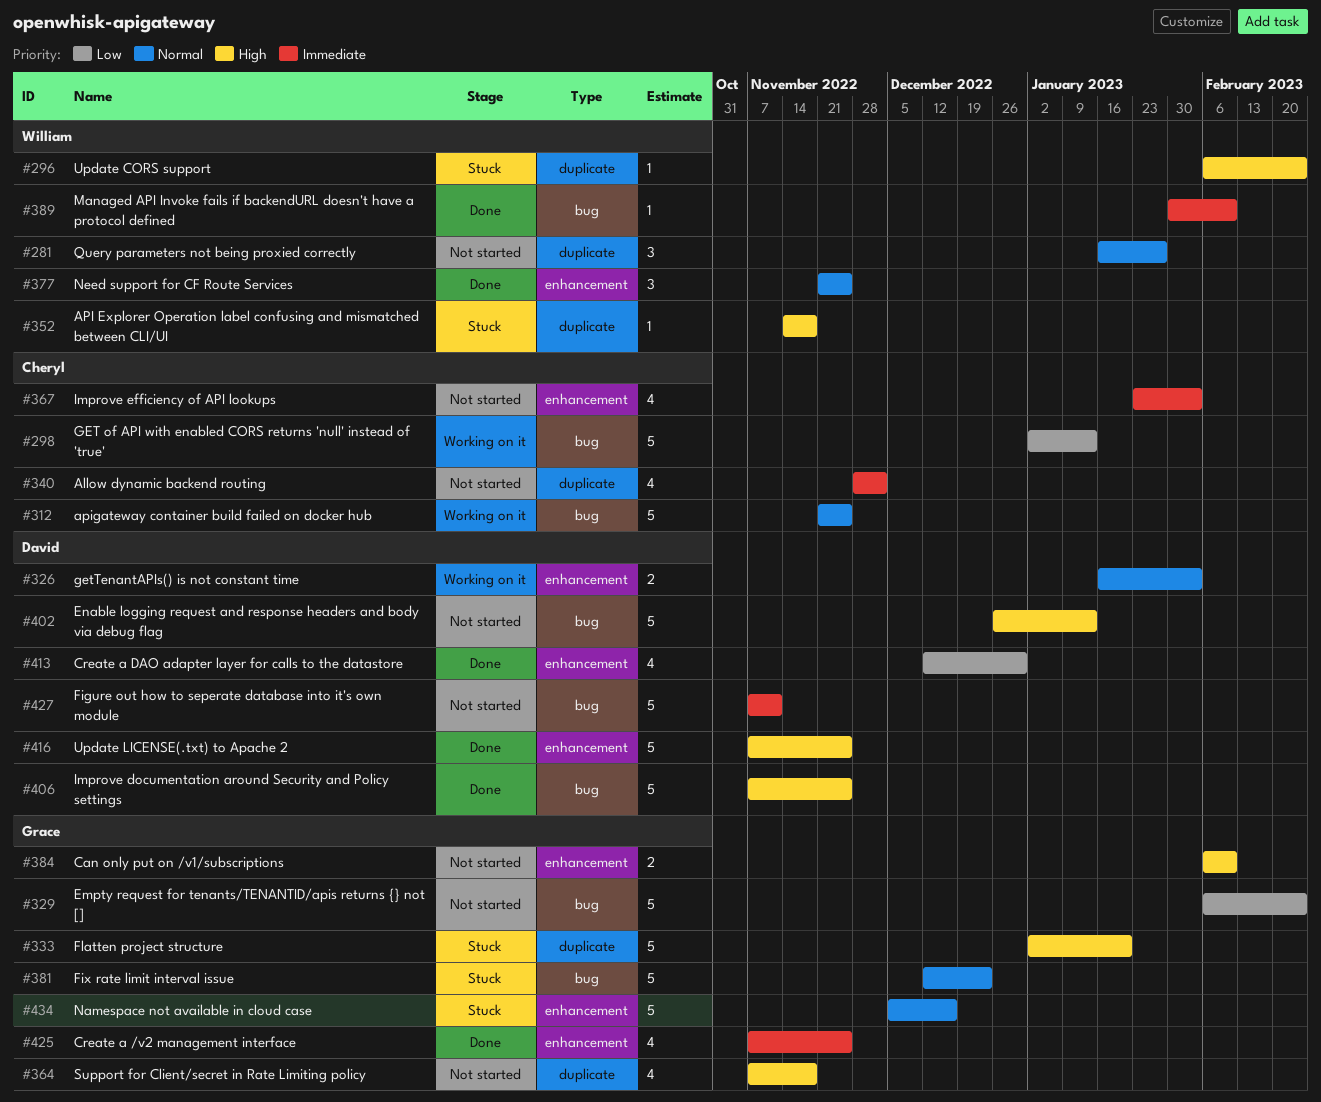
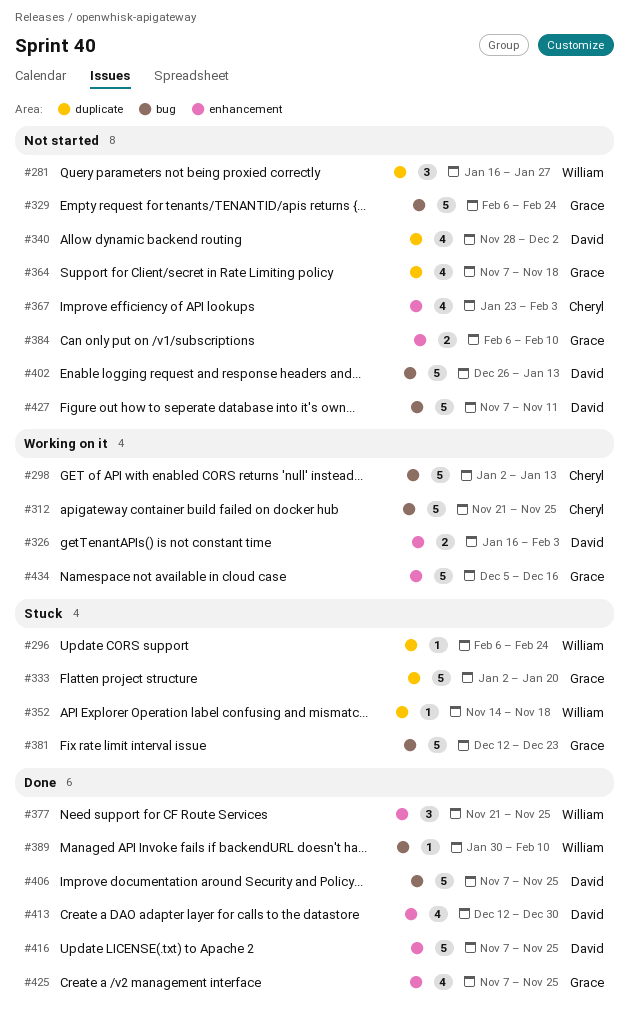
#340, owner: Cheryl -> David
#434, status: Stuck -> Working on it

